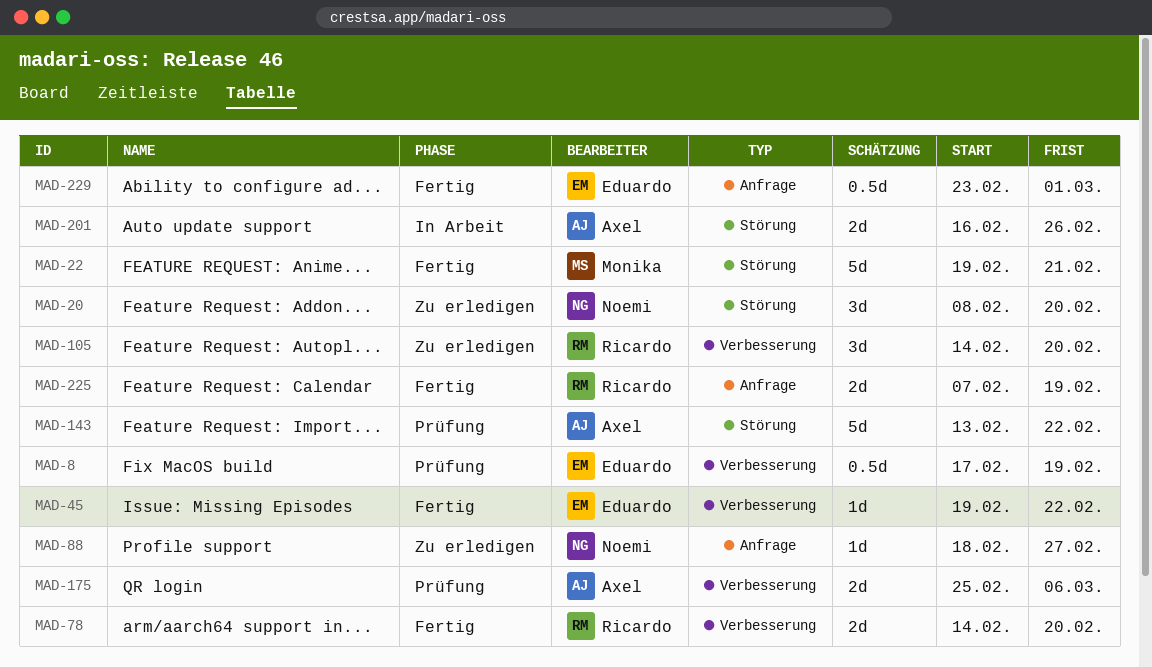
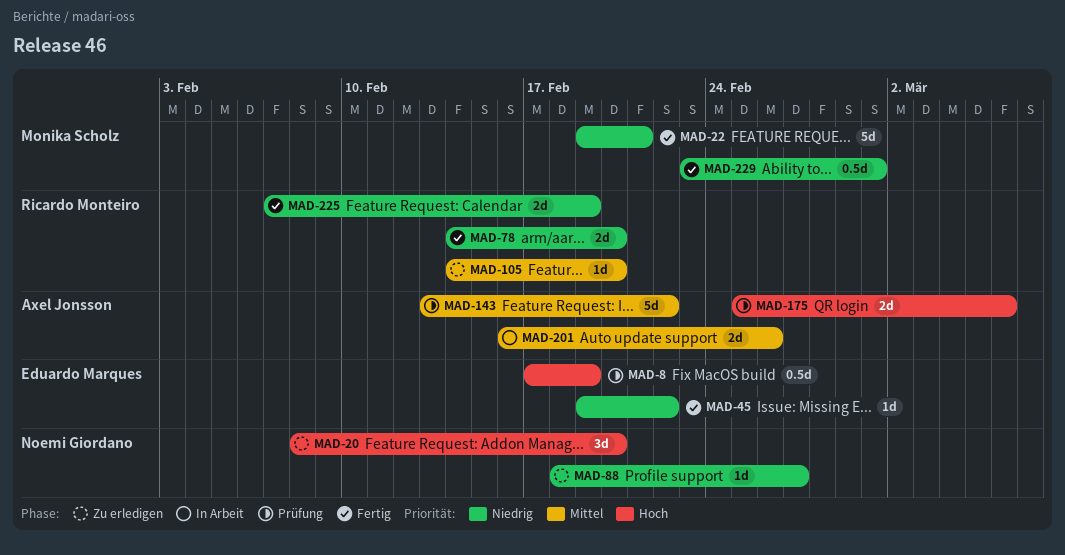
MAD-105, estimate: 3d -> 1d
MAD-229, owner: Eduardo Marques -> Monika Scholz

